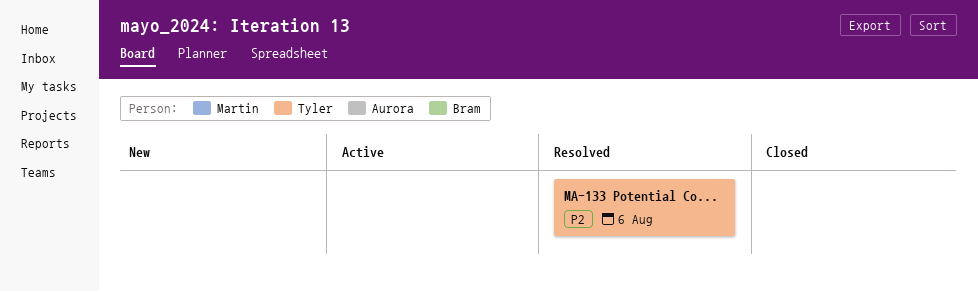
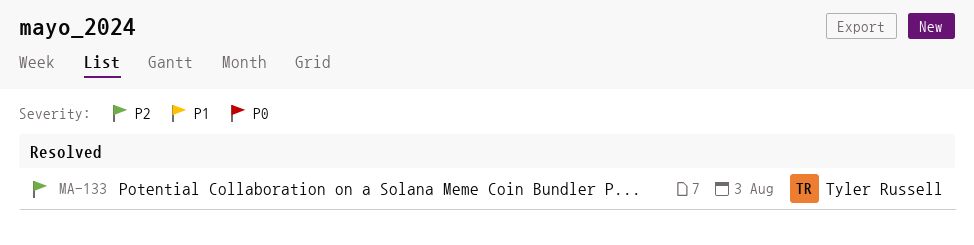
MA-133, due: Aug 6 -> Aug 3

